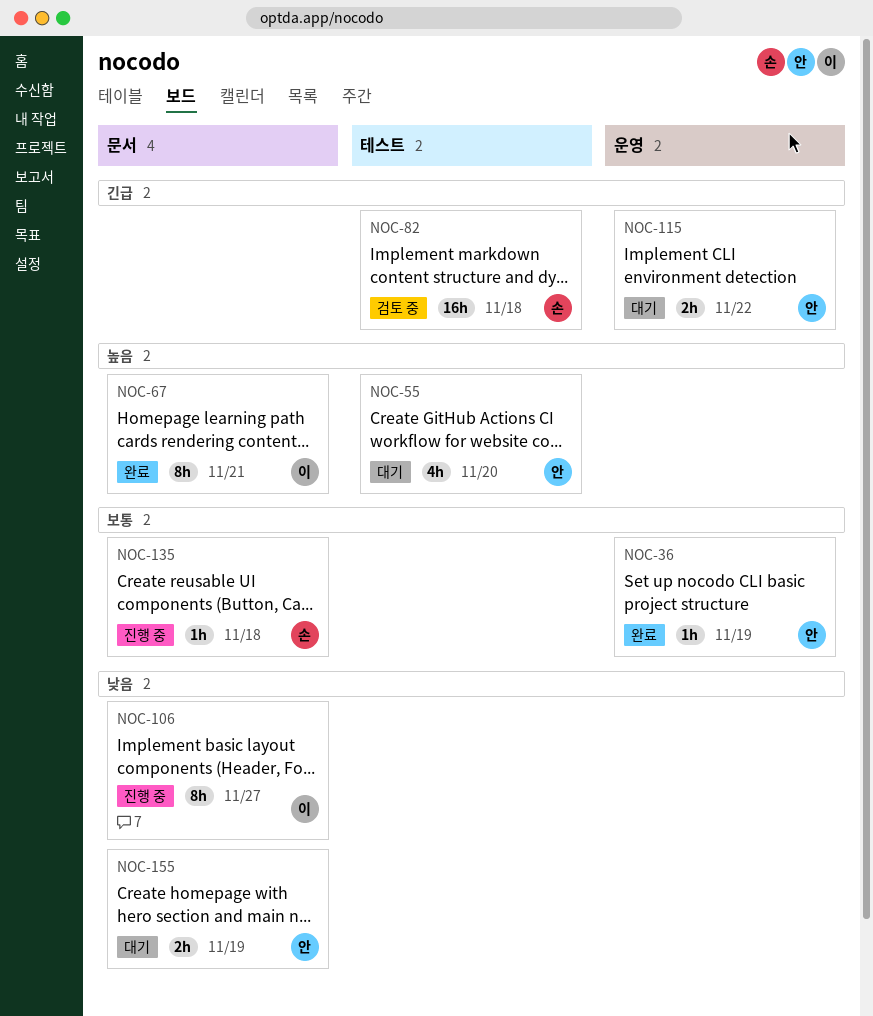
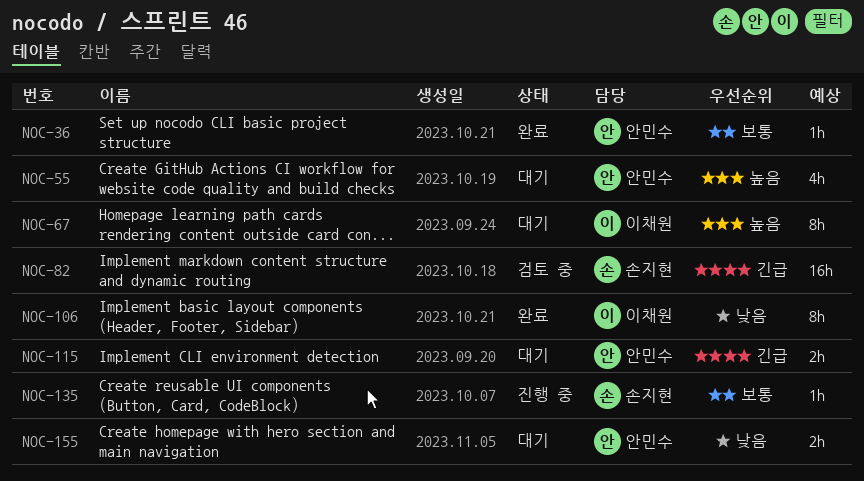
NOC-67, status: 완료 -> 대기
NOC-106, status: 진행 중 -> 완료

